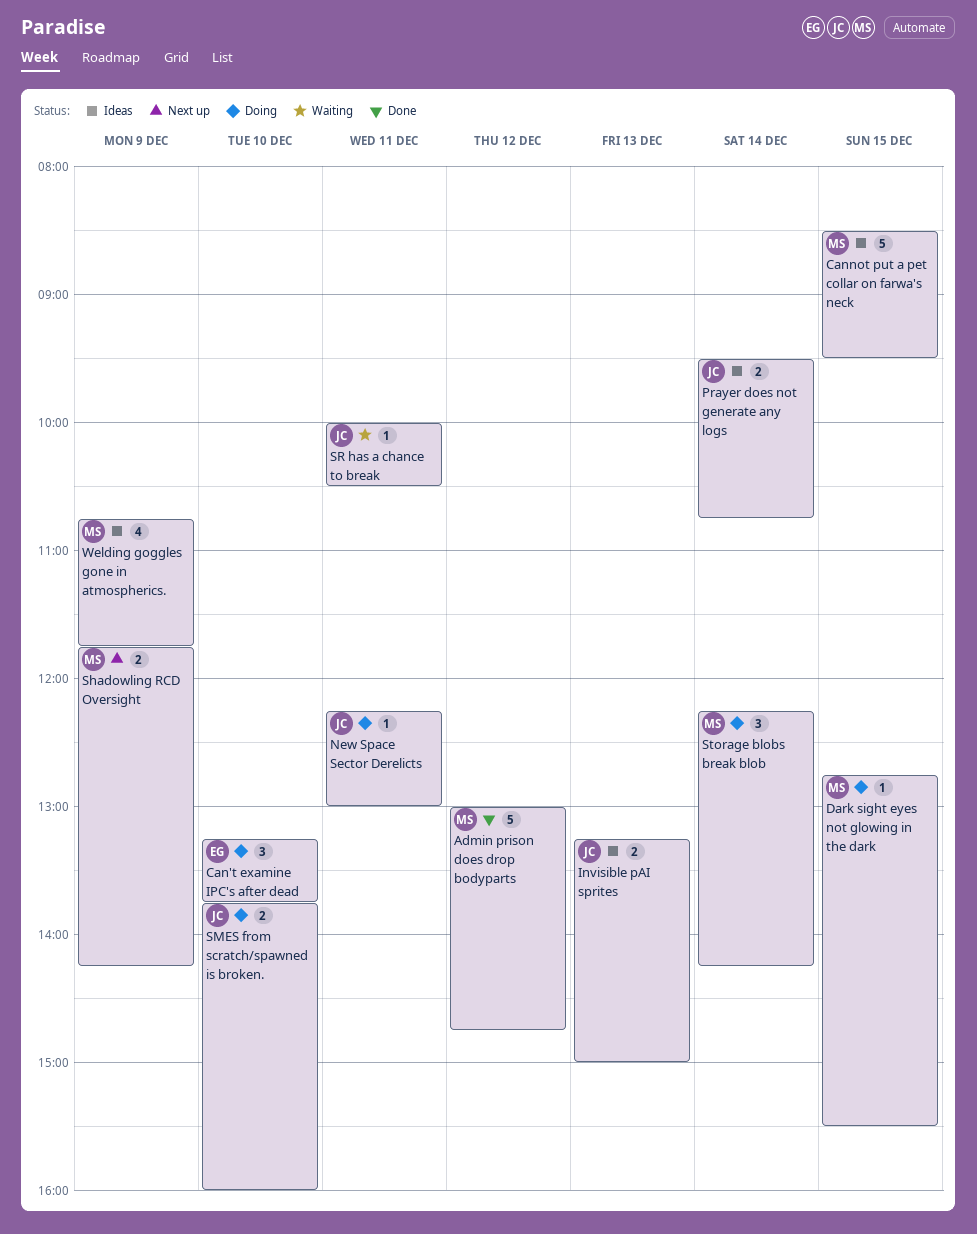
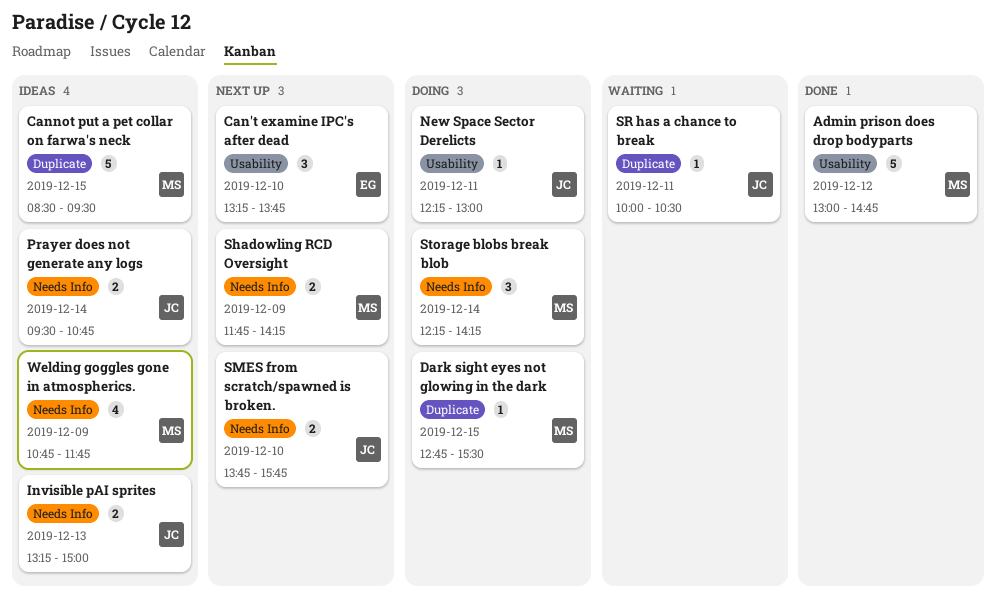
Can't examine IPC's after dead, status: Doing -> Next up
SMES from scratch/spawned is broken., status: Doing -> Next up
SMES from scratch/spawned is broken., ends: 16:00 -> 15:45

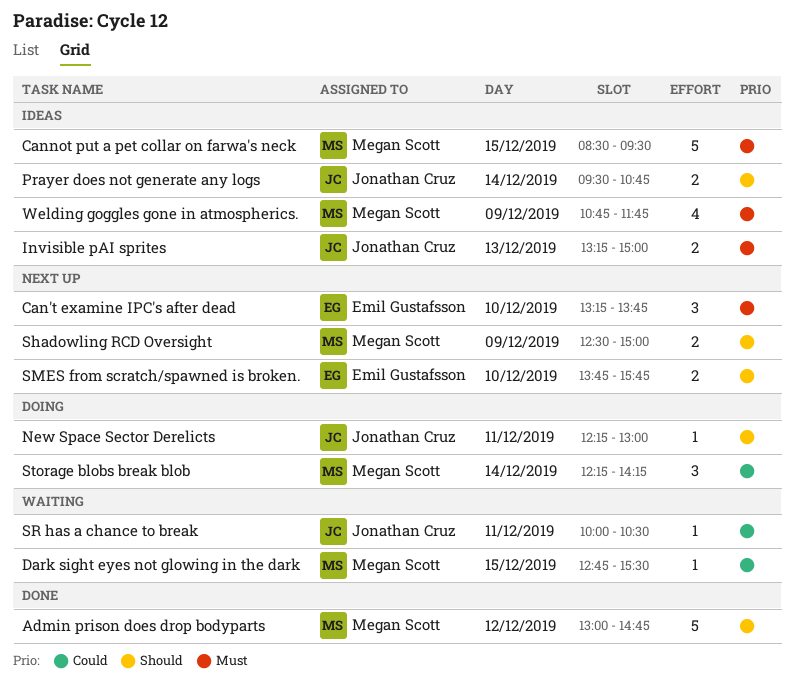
Dark sight eyes not glowing in the dark, status: Doing -> Waiting
Shadowling RCD Oversight, begins: 11:45 -> 12:30
Shadowling RCD Oversight, ends: 14:15 -> 15:00
SMES from scratch/spawned is broken., owner: Jonathan Cruz -> Emil Gustafsson

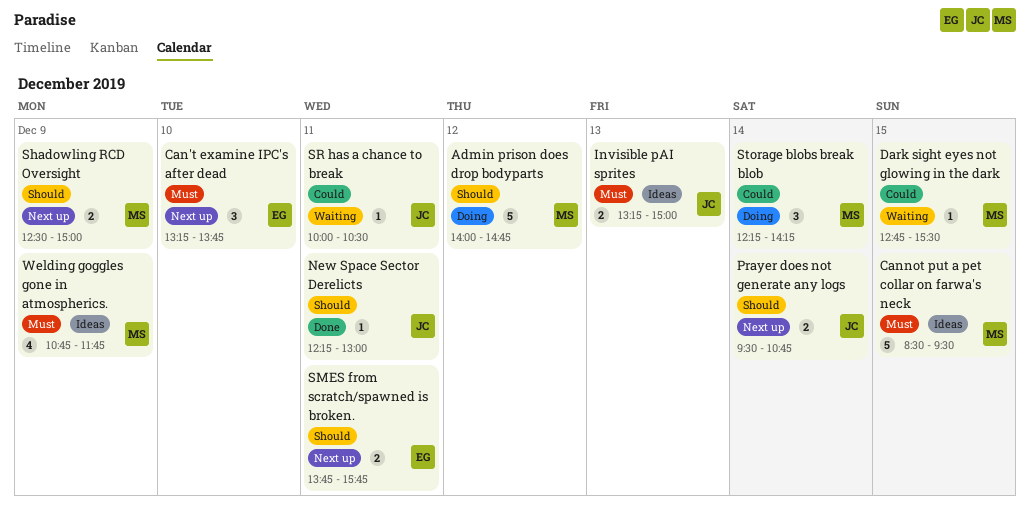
Admin prison does drop bodyparts, status: Done -> Doing
Admin prison does drop bodyparts, begins: 13:00 -> 14:00
New Space Sector Derelicts, status: Doing -> Done
Prayer does not generate any logs, status: Ideas -> Next up
SMES from scratch/spawned is broken., day: Dec 10 -> Dec 11

